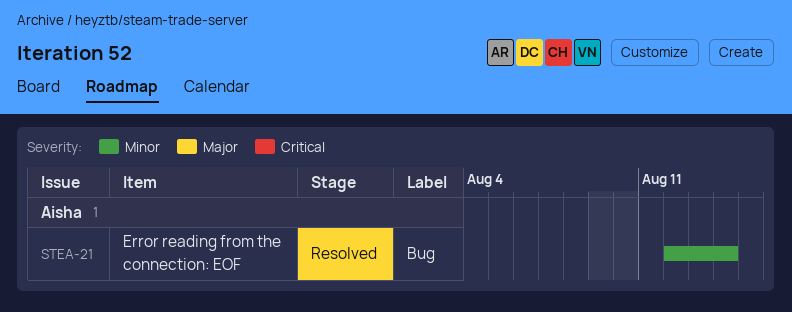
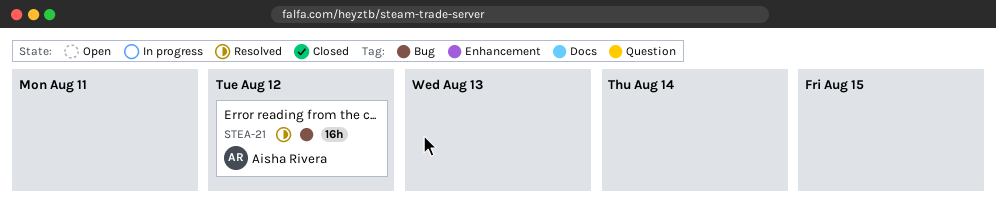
STEA-21, due: Aug 14 -> Aug 12

